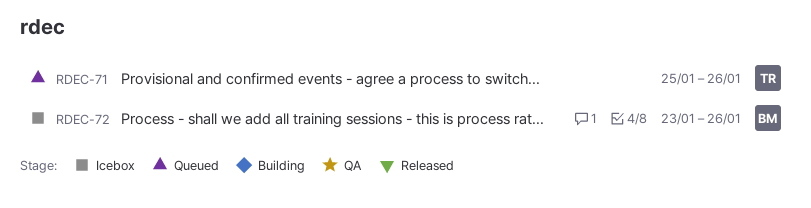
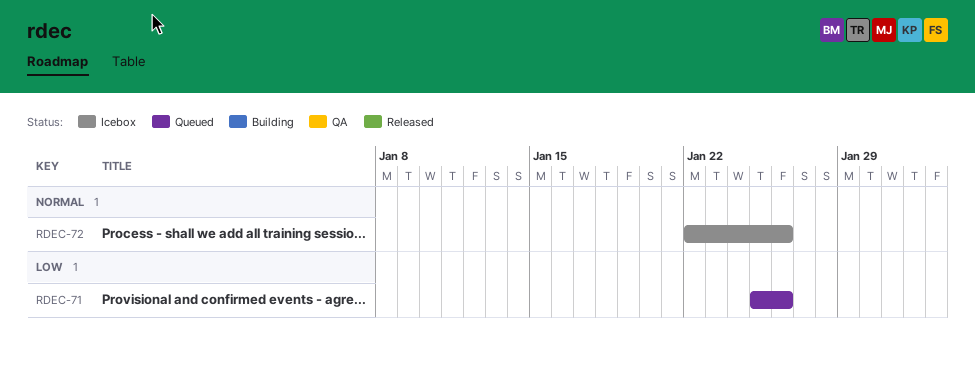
RDEC-72, start: Jan 23 -> Jan 22

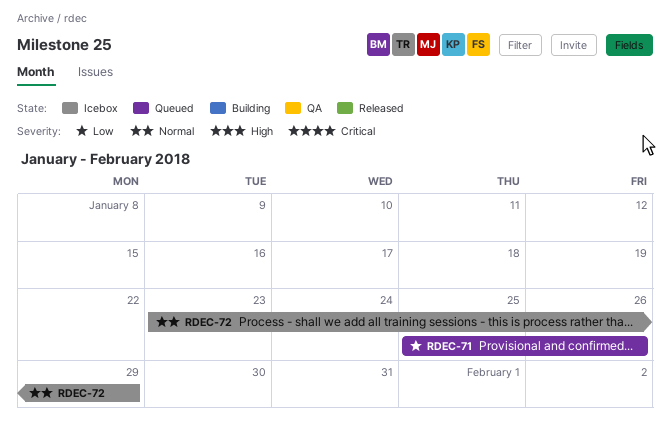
RDEC-72, start: Jan 22 -> Jan 23
RDEC-72, due: Jan 26 -> Jan 29

